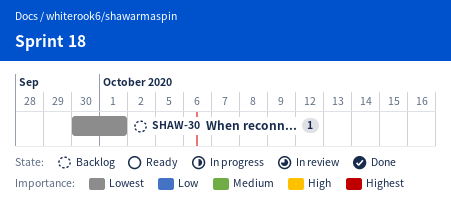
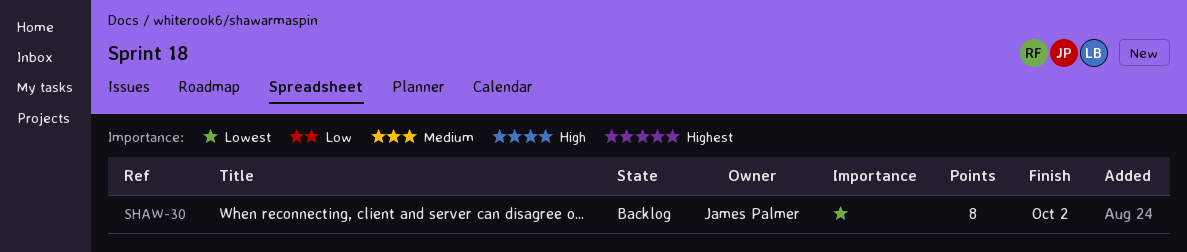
SHAW-30, estimate: 1 -> 8
SHAW-30, due: Oct 1 -> Oct 2

